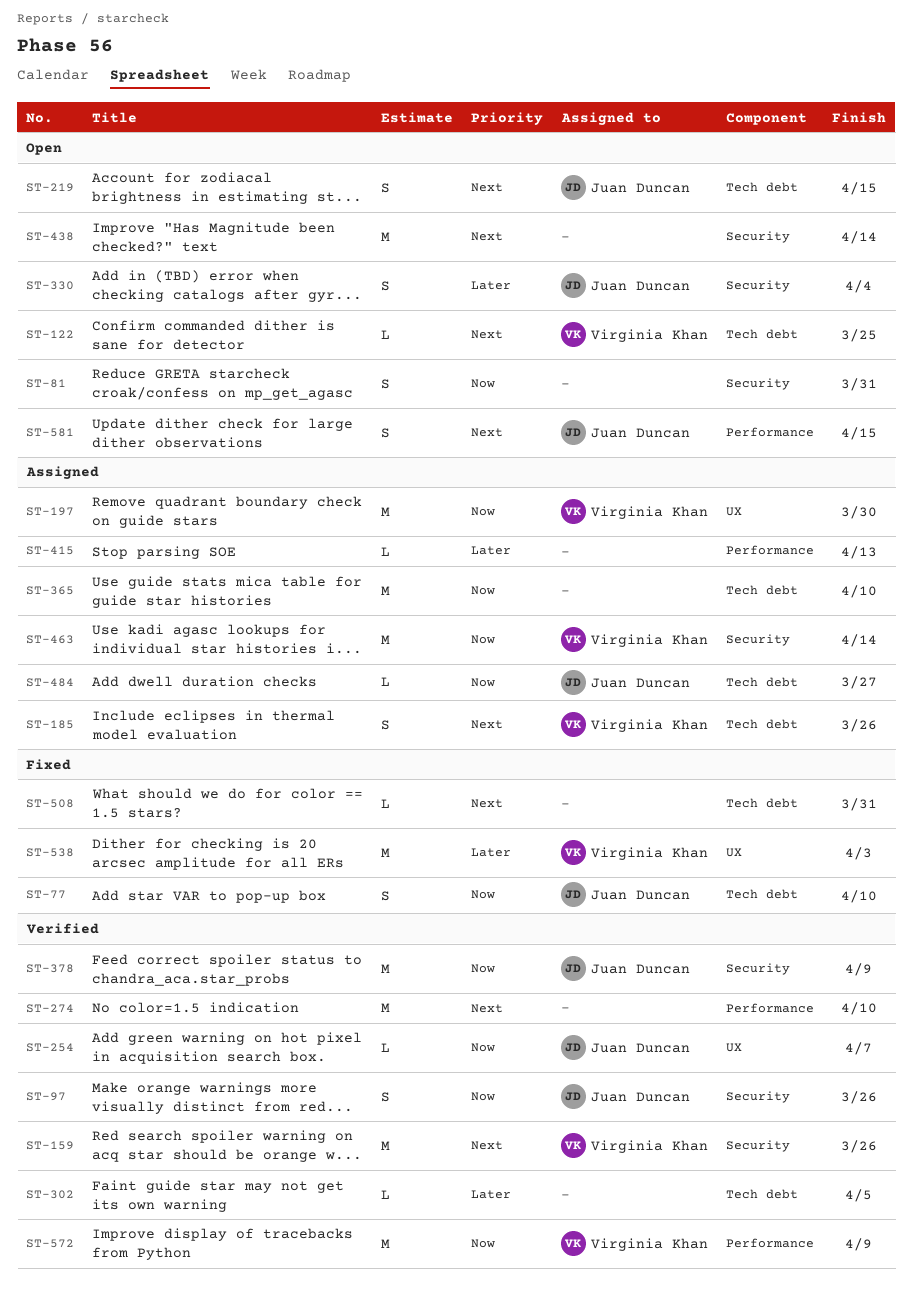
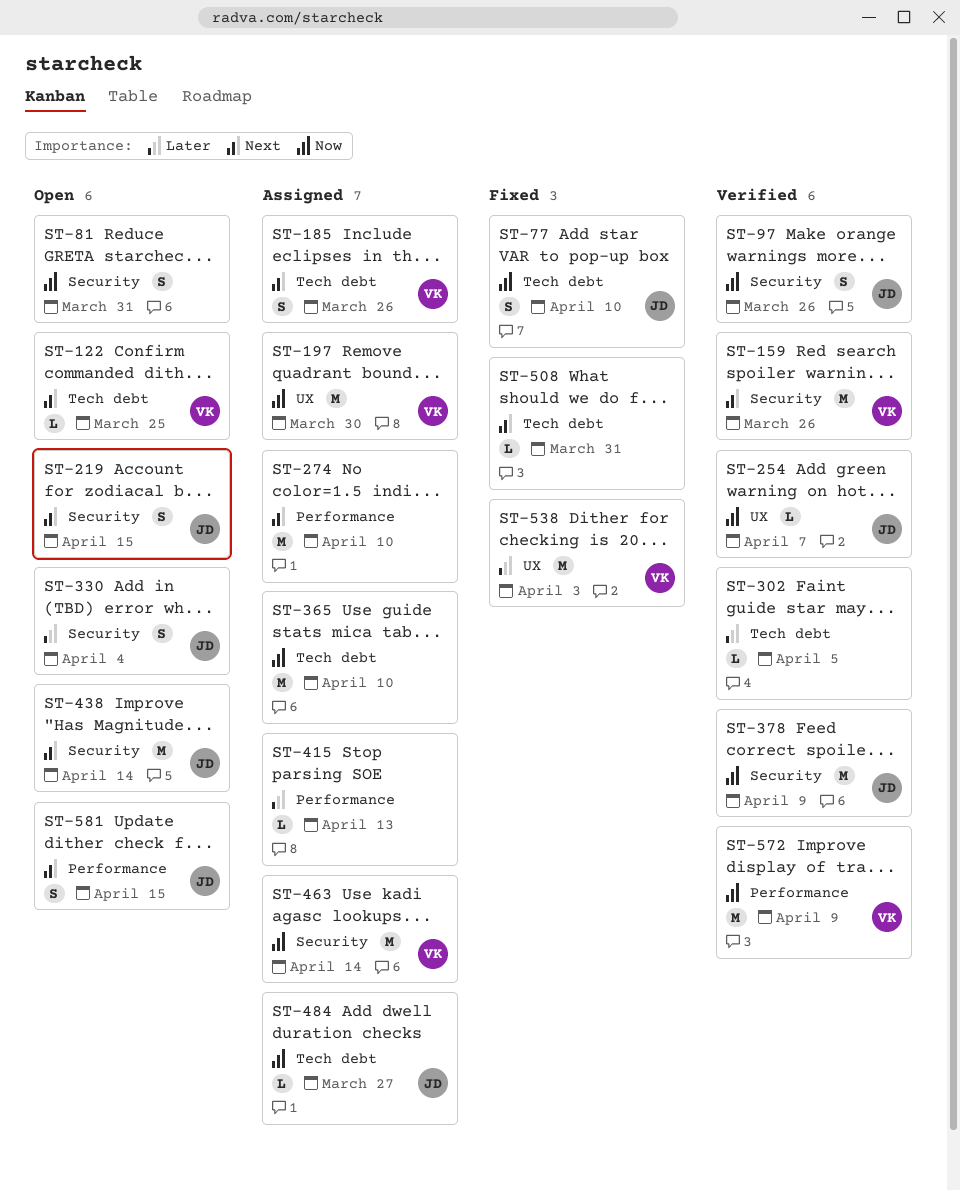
ST-219, label: Tech debt -> Security
ST-274, status: Verified -> Assigned
ST-438, owner: none -> Juan Duncan

